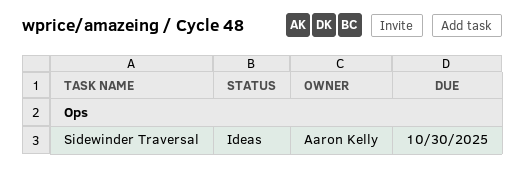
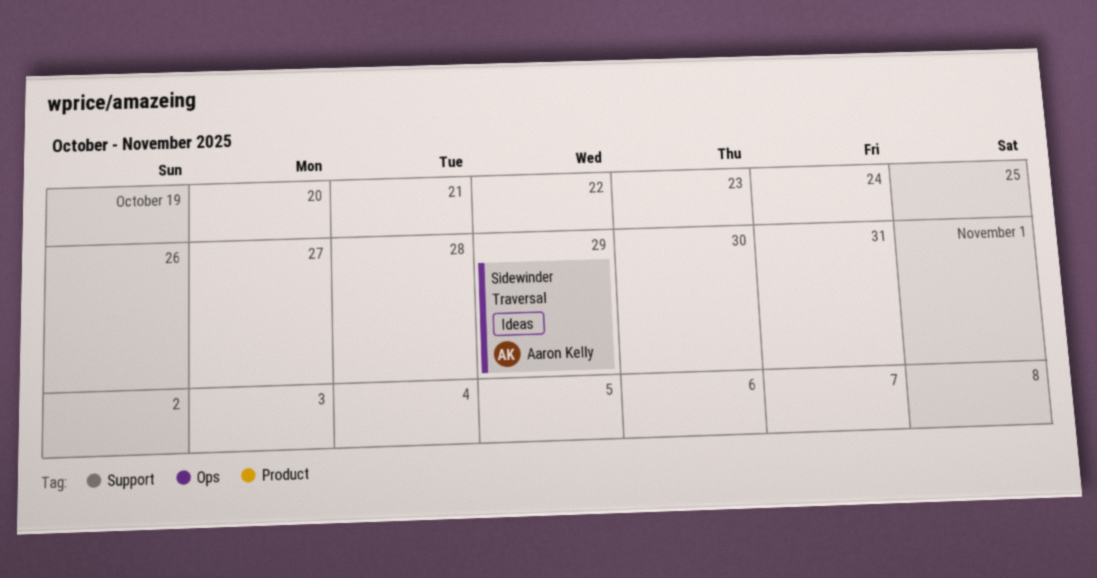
Sidewinder Traversal, due: Oct 30 -> Oct 29

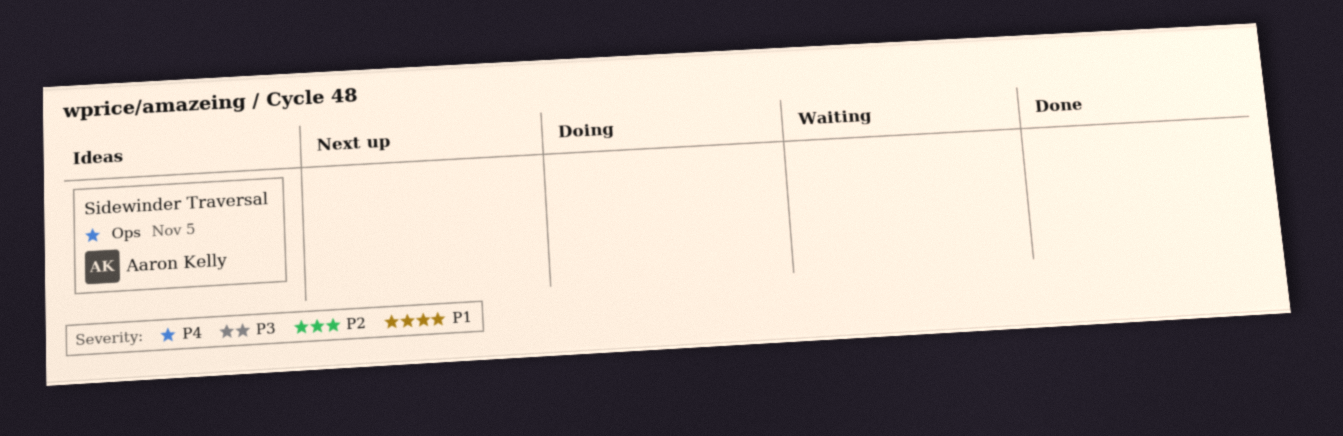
Sidewinder Traversal, due: Oct 29 -> Nov 5

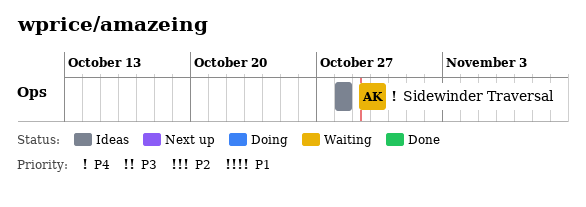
Sidewinder Traversal, due: Nov 5 -> Oct 28

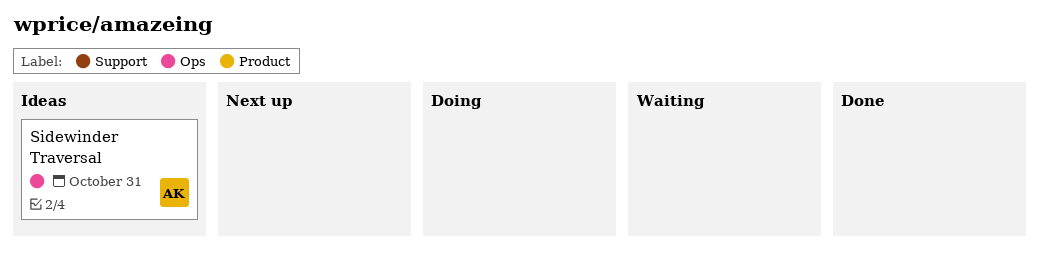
Sidewinder Traversal, due: Oct 28 -> Oct 31

